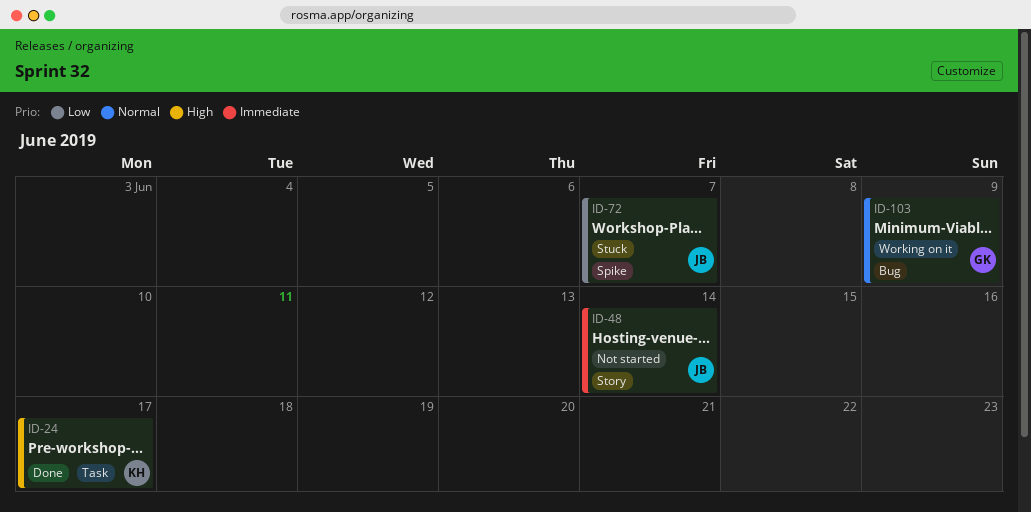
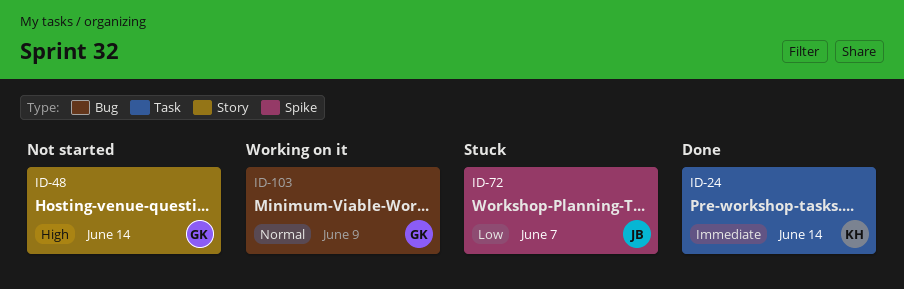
ID-24, priority: High -> Immediate
ID-24, due: Jun 17 -> Jun 14
ID-48, owner: JB -> GK
ID-48, priority: Immediate -> High

